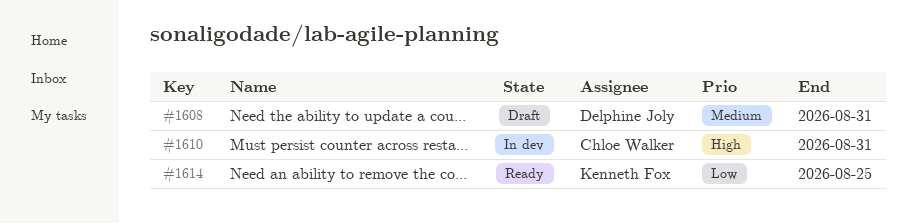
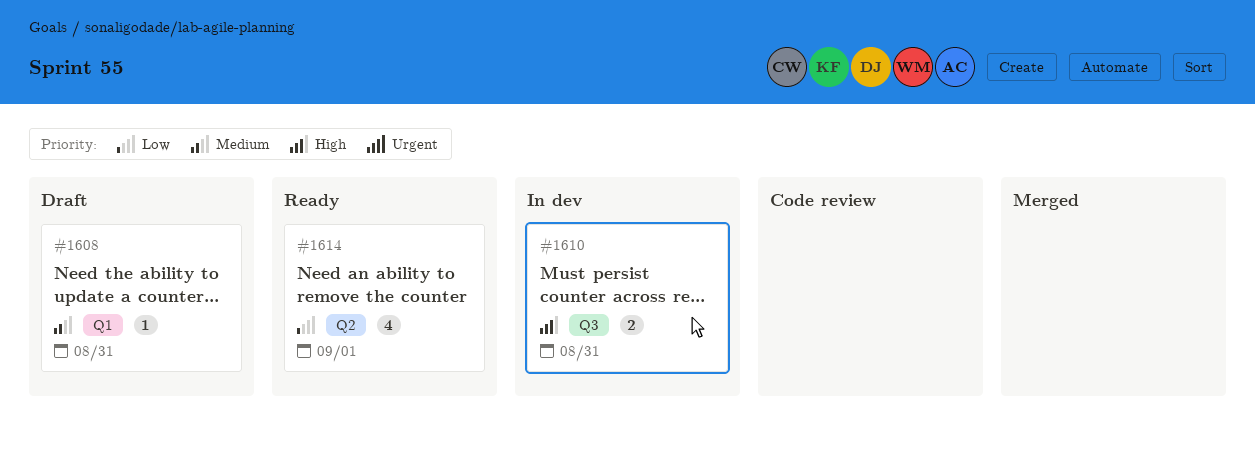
#1614, due: Aug 25 -> Sep 1

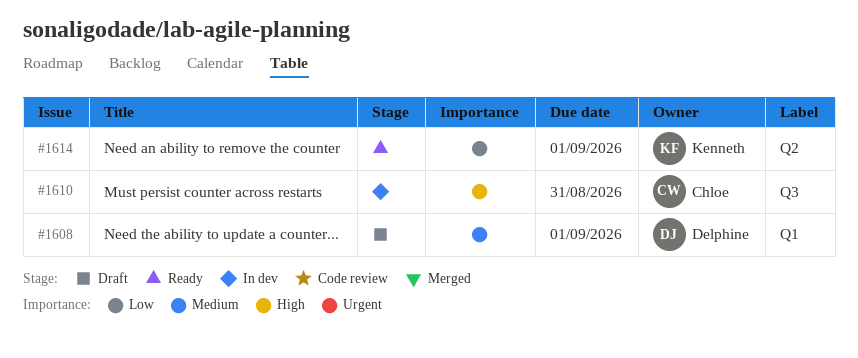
#1608, due: Aug 31 -> Sep 1

